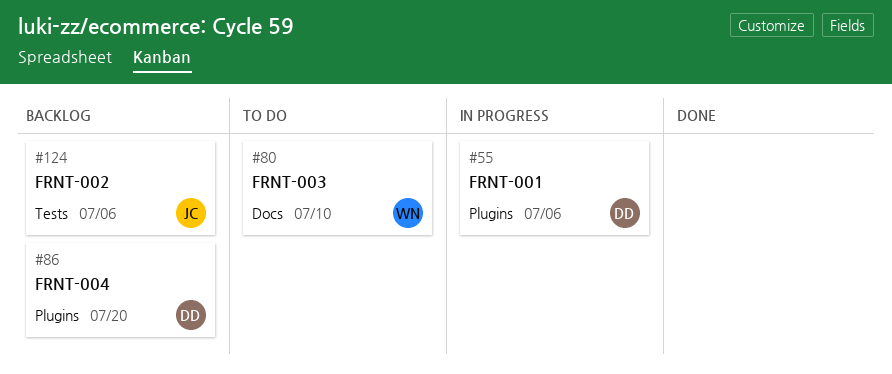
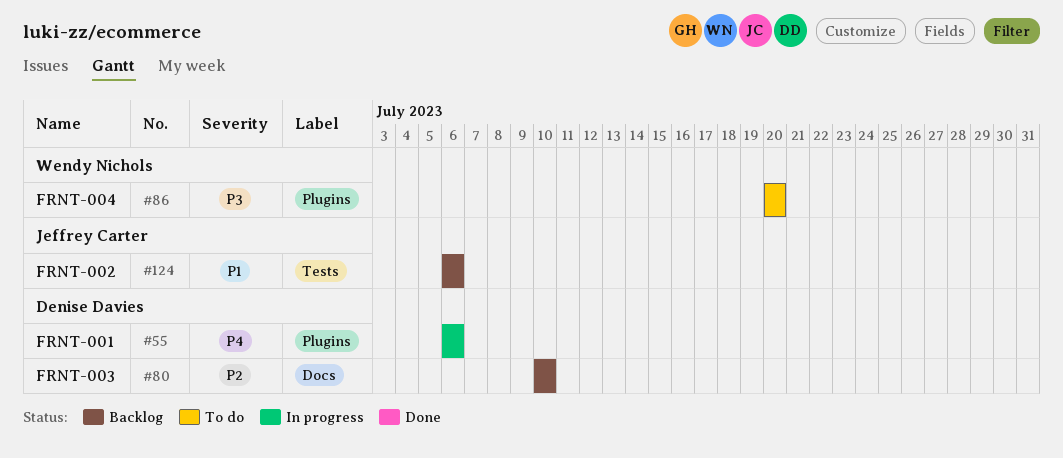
#80, status: To do -> Backlog
#80, owner: Wendy Nichols -> Denise Davies
#86, status: Backlog -> To do
#86, owner: Denise Davies -> Wendy Nichols

